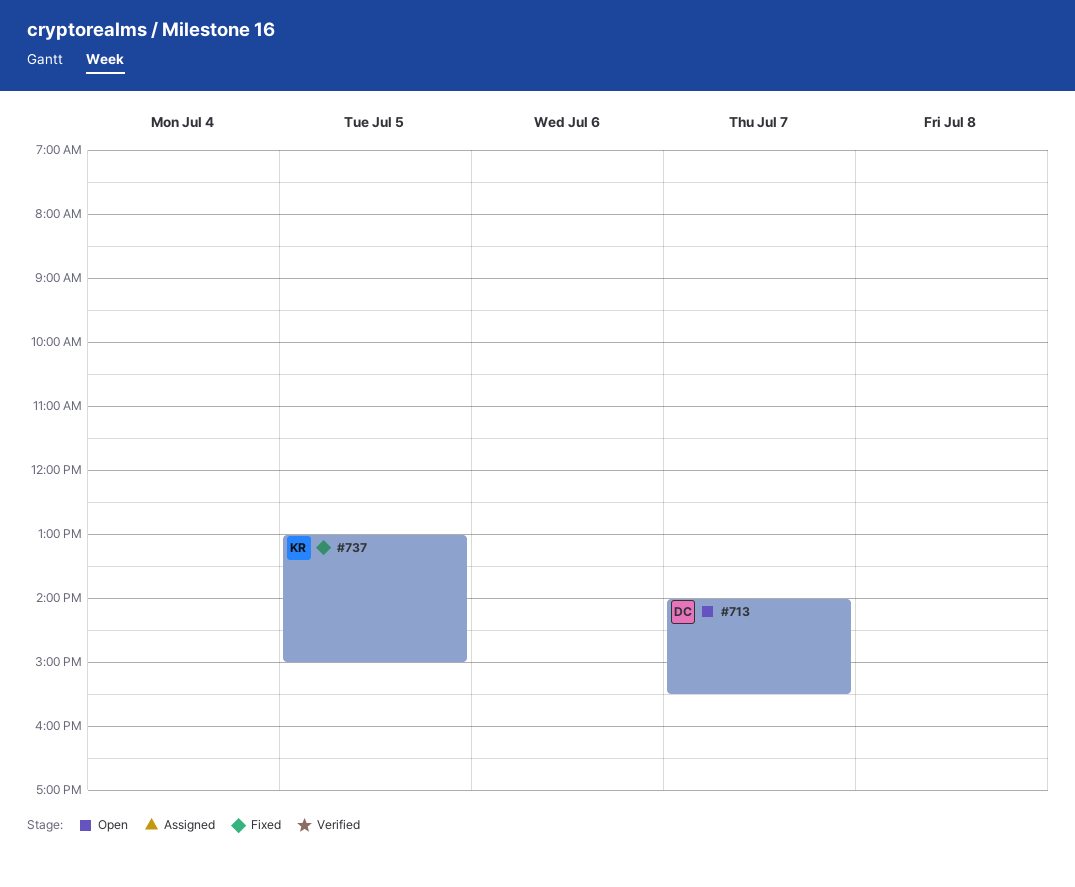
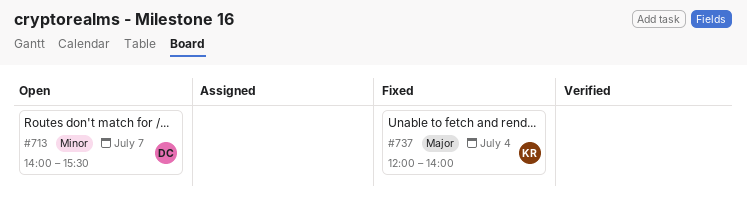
#737, day: Jul 5 -> Jul 4
#737, begins: 13:00 -> 12:00
#737, ends: 15:00 -> 14:00

